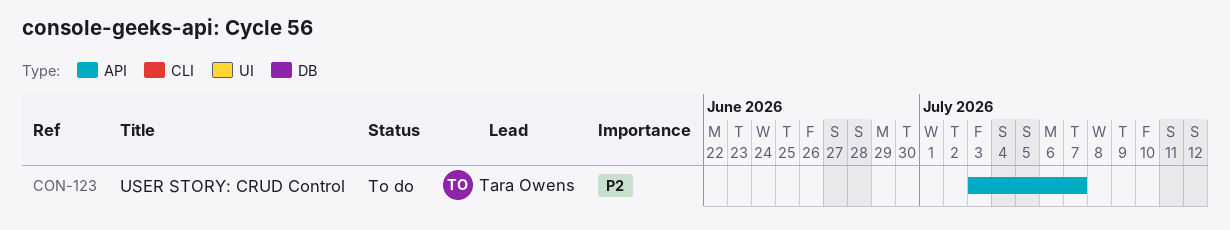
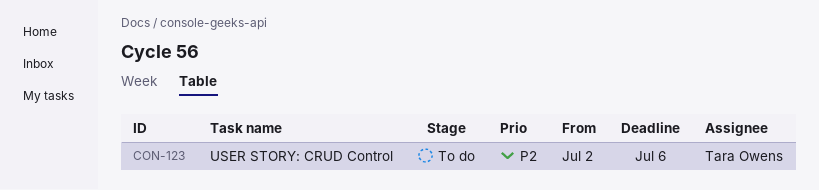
CON-123, start: Jul 3 -> Jul 2
CON-123, due: Jul 7 -> Jul 6

